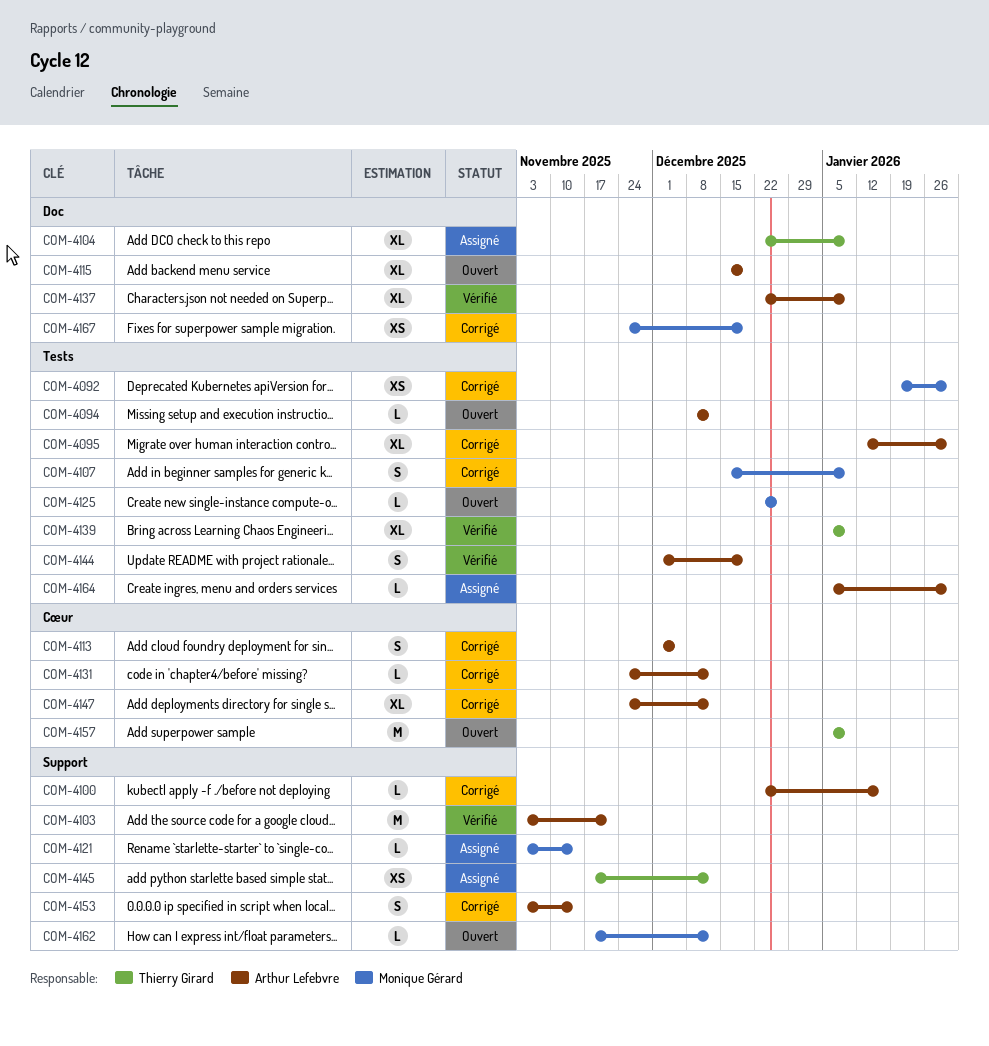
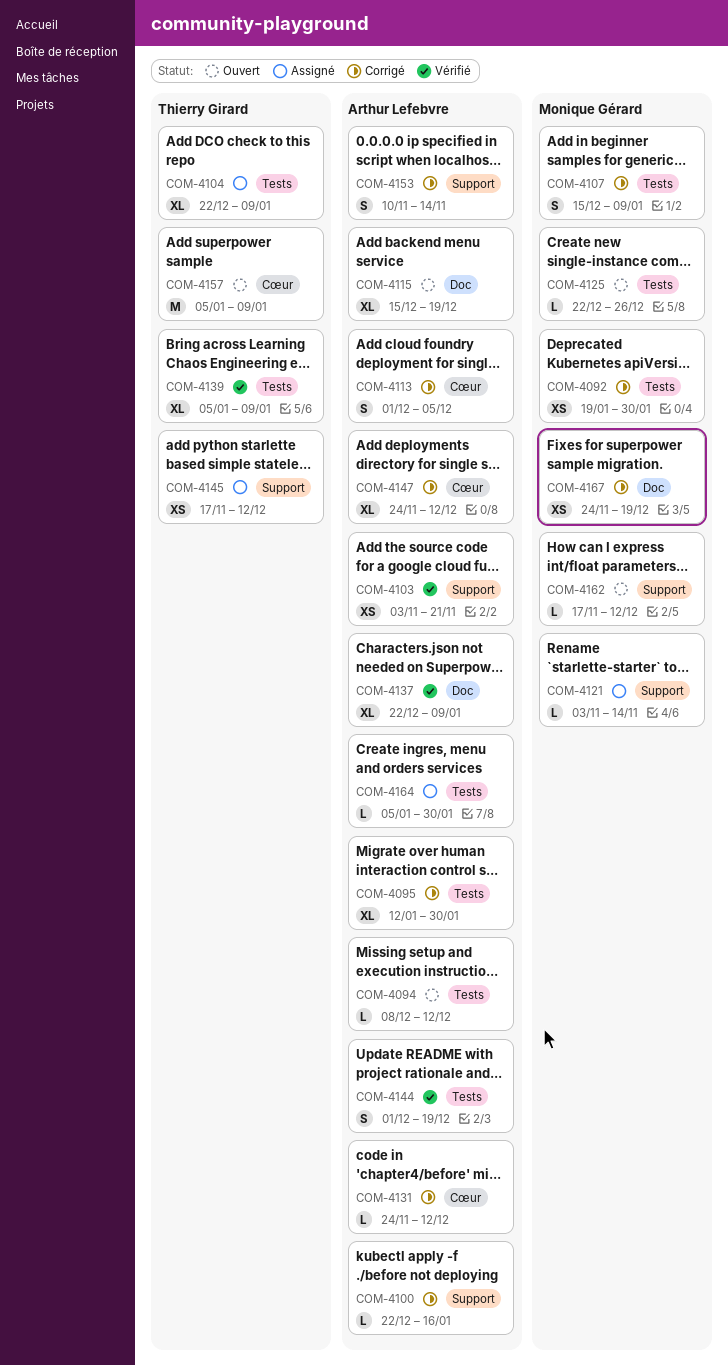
COM-4103, estimate: M -> XS
COM-4104, label: Doc -> Tests
COM-4153, start: Nov 3 -> Nov 10

